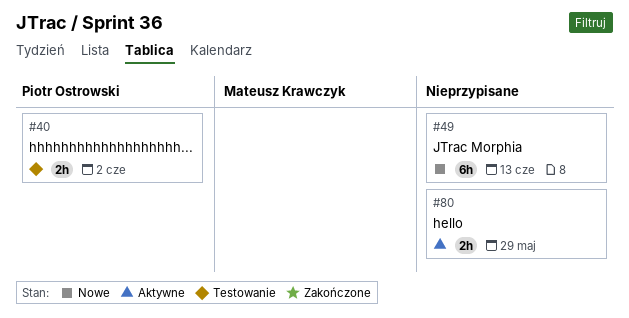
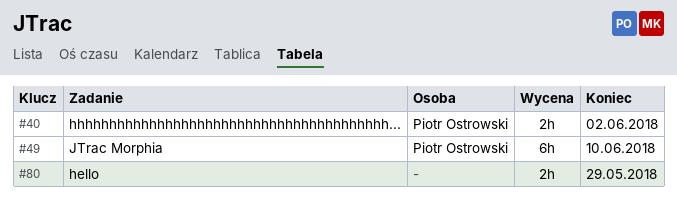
#49, owner: none -> Piotr Ostrowski
#49, due: Jun 13 -> Jun 10

